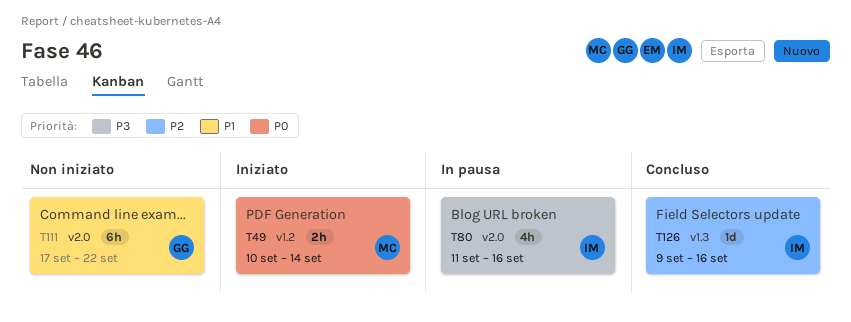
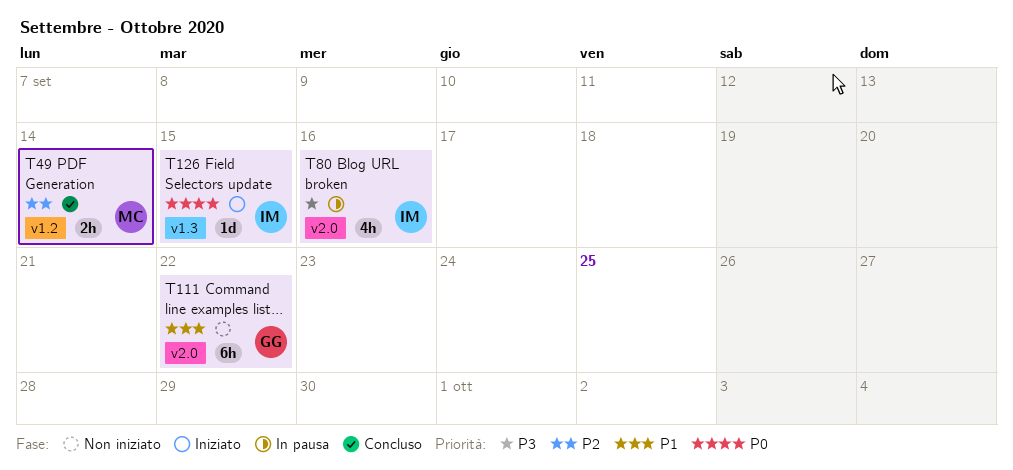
T49, status: Iniziato -> Concluso
T49, priority: P0 -> P2
T126, status: Concluso -> Iniziato
T126, priority: P2 -> P0
T126, due: Sep 16 -> Sep 15

